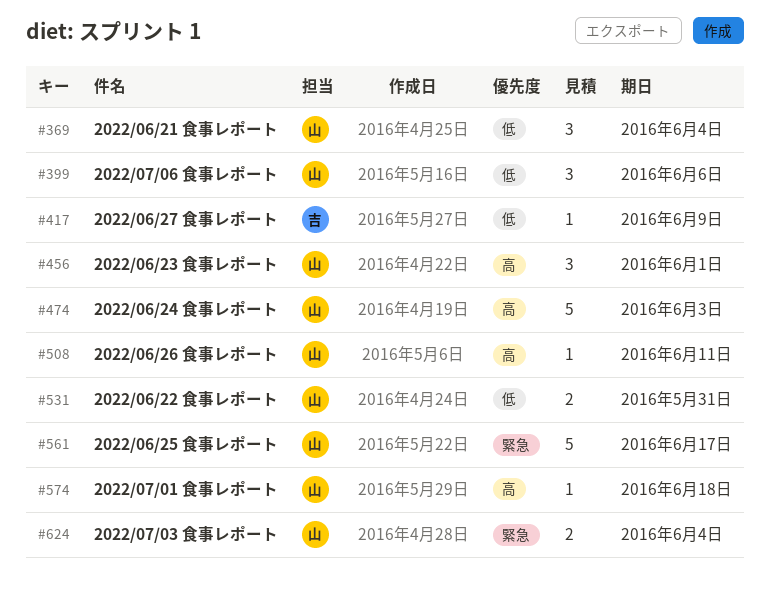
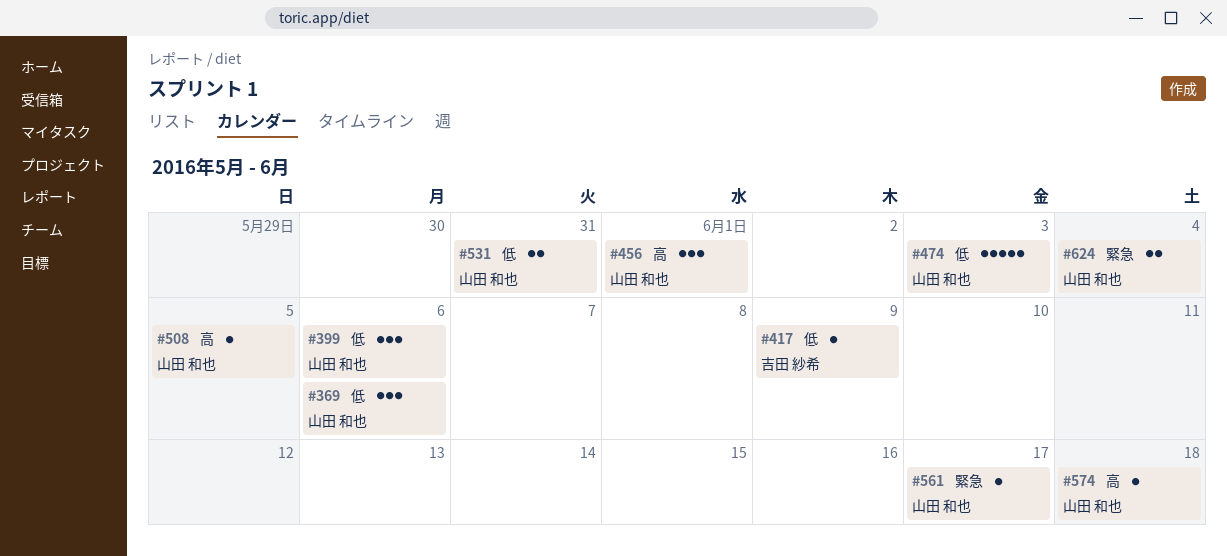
#369, due: Jun 4 -> Jun 6
#474, priority: 高 -> 低
#508, due: Jun 11 -> Jun 5
#561, estimate: 5 -> 1

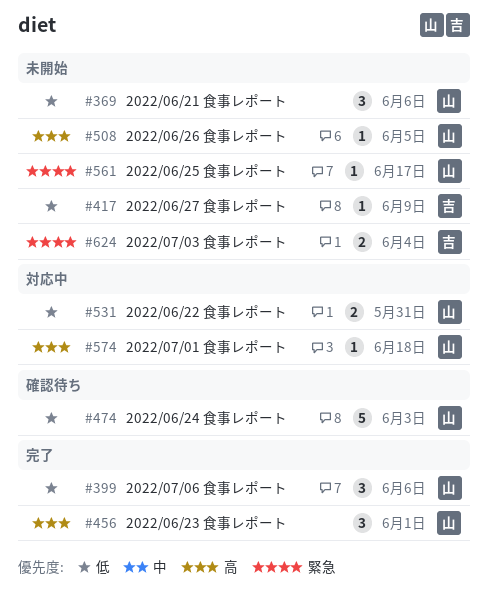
#624, owner: 山田 和也 -> 吉田 紗希

